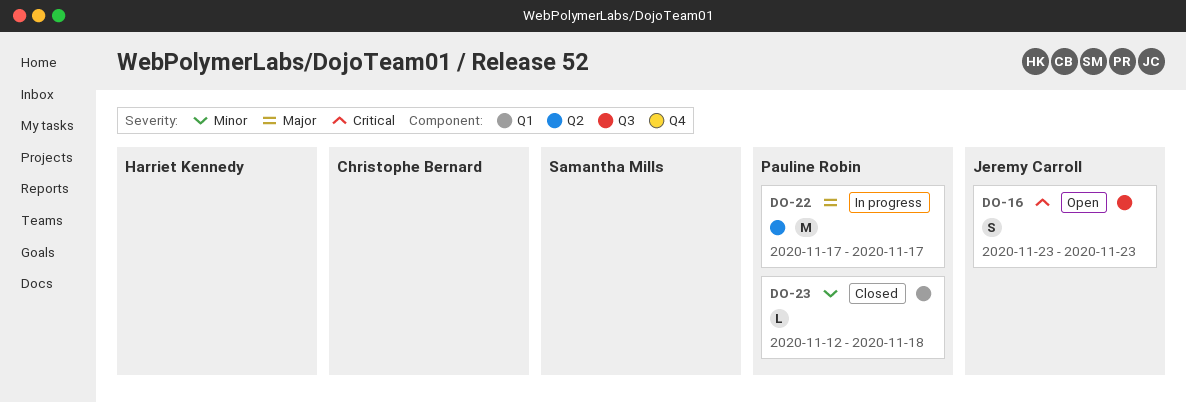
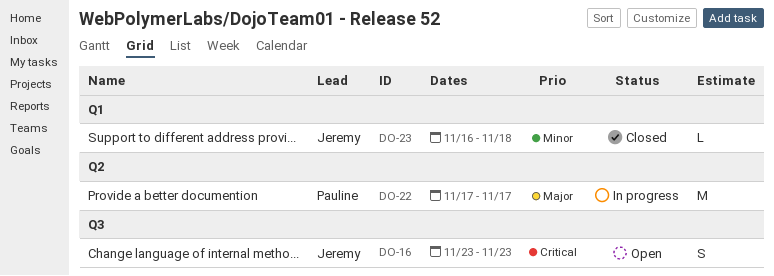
DO-23, owner: Pauline Robin -> Jeremy Carroll
DO-23, start: Nov 12 -> Nov 16

